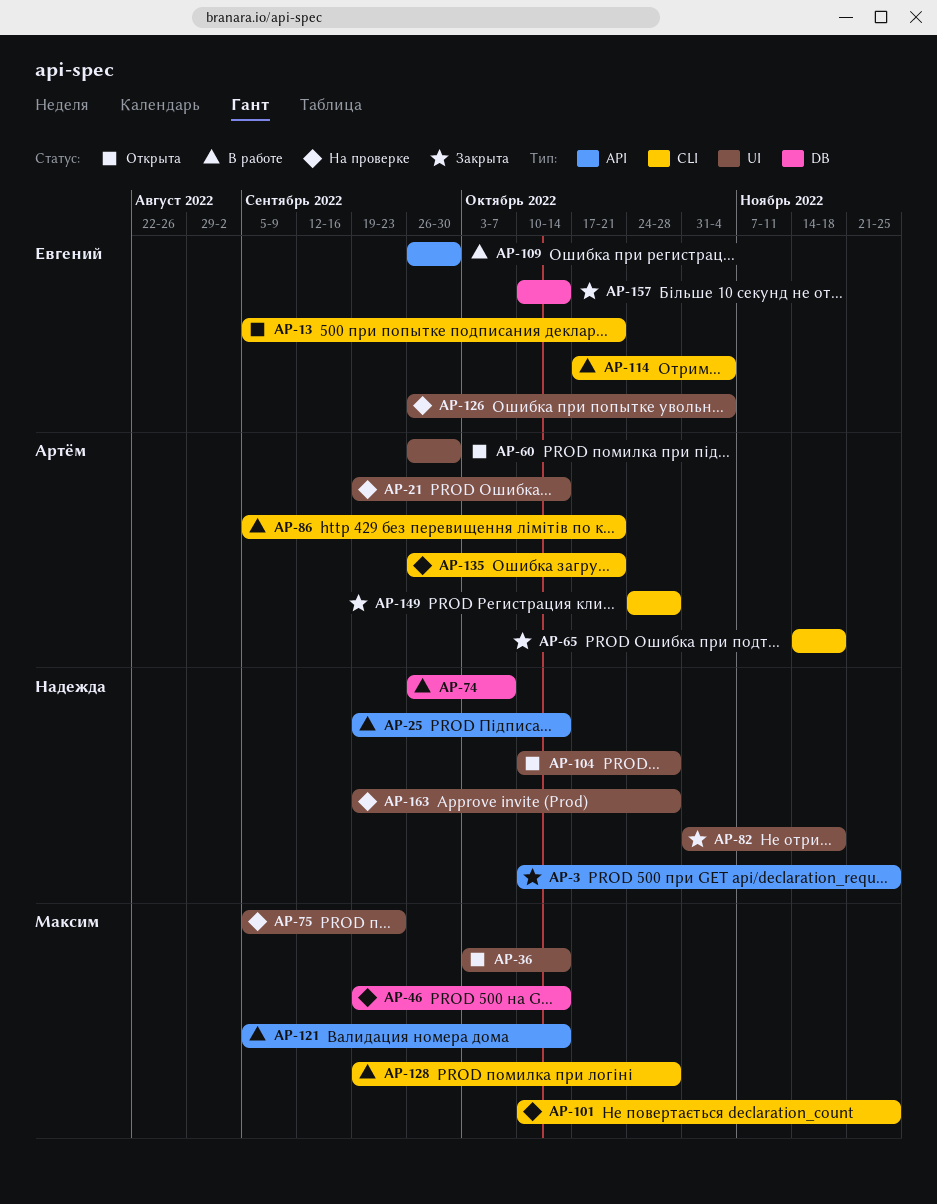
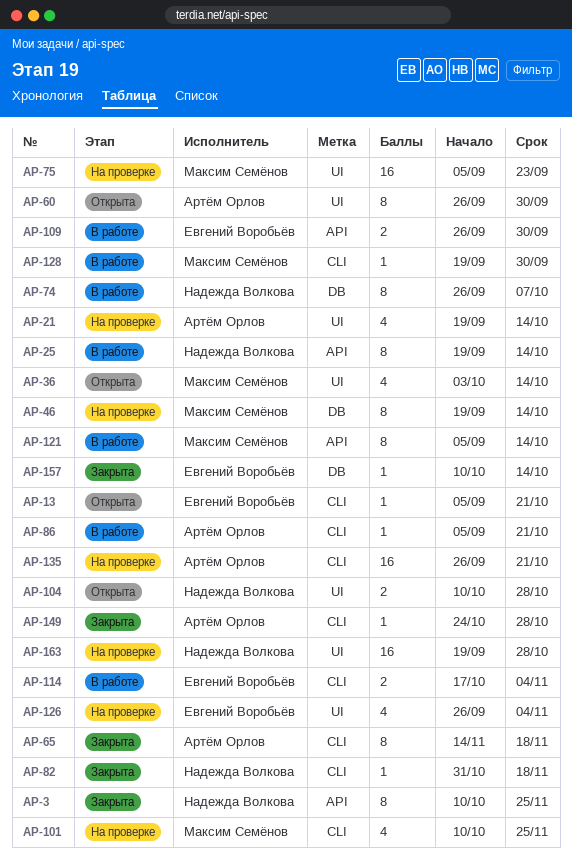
AP-82, label: UI -> CLI
AP-128, due: Oct 28 -> Sep 30

